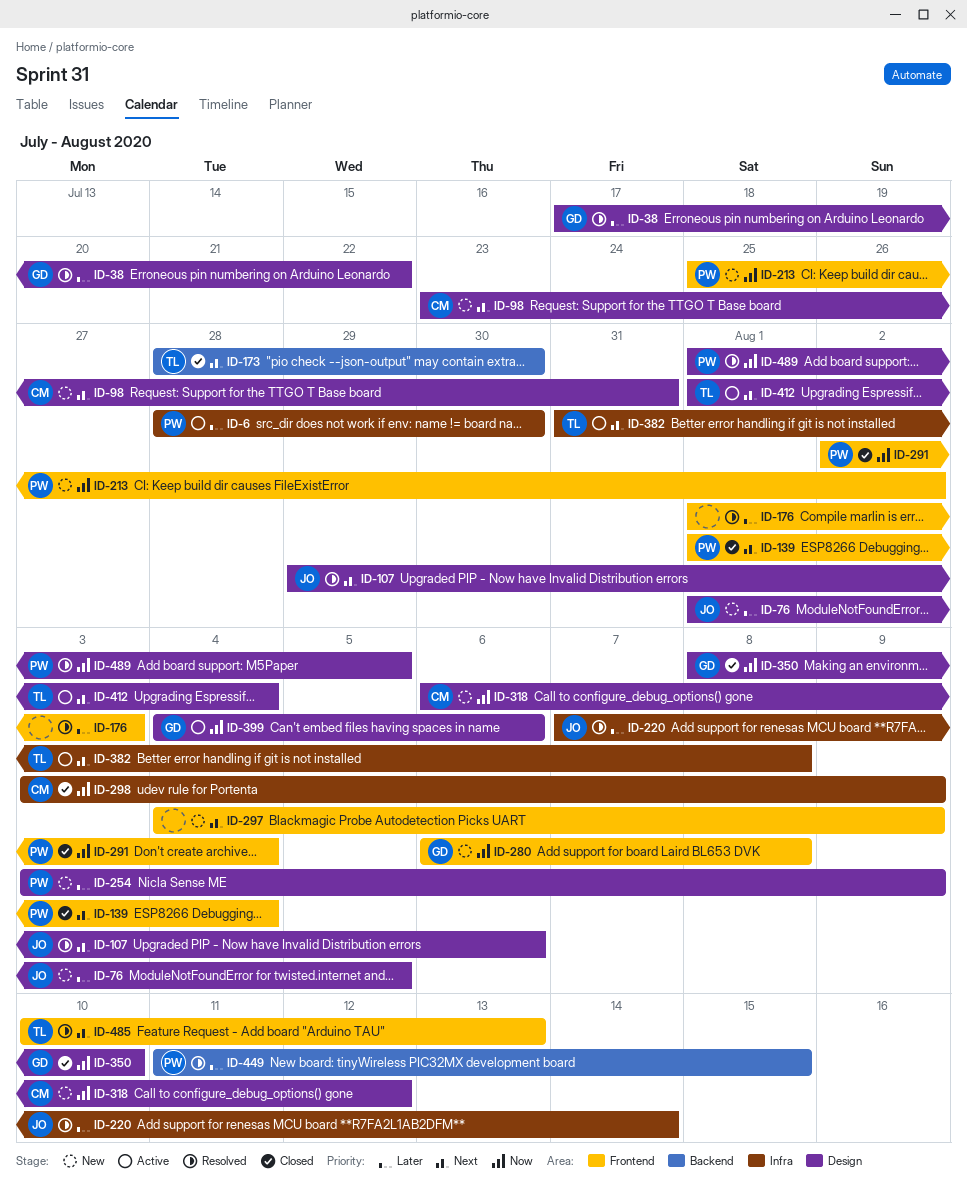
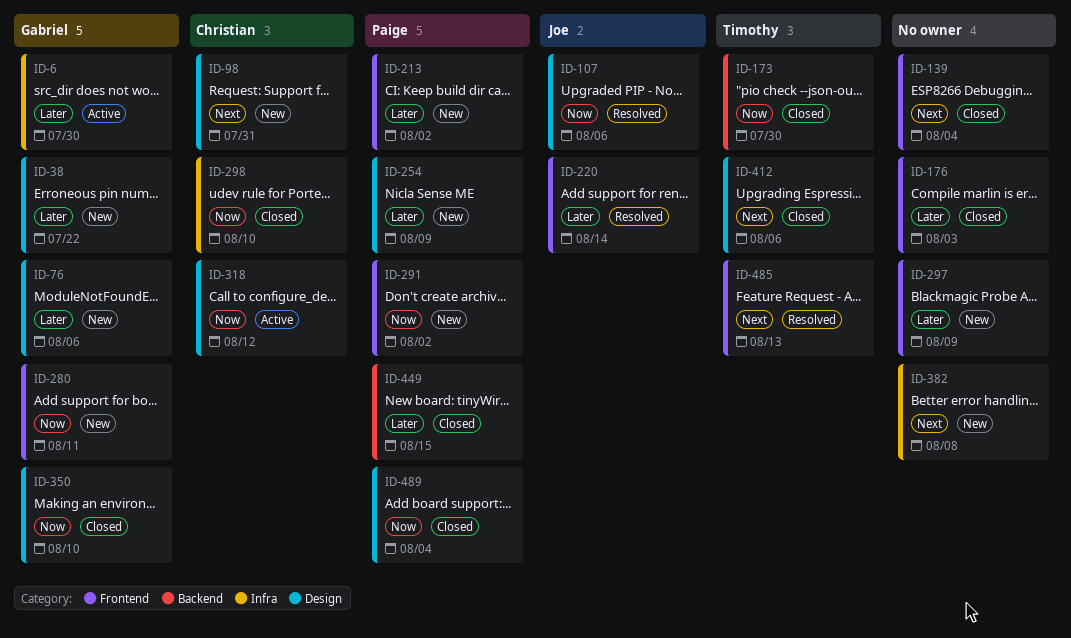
ID-6, owner: Paige -> Gabriel
ID-38, status: Resolved -> New
ID-76, owner: Joe -> Gabriel
ID-76, due: Aug 5 -> Aug 6
ID-107, priority: Next -> Now
ID-139, owner: Paige -> none
ID-173, priority: Next -> Now
ID-176, status: Resolved -> Closed
ID-213, priority: Now -> Later
ID-220, label: Infra -> Frontend
ID-280, due: Aug 8 -> Aug 11
ID-291, status: Closed -> New
ID-291, due: Aug 4 -> Aug 2
ID-297, priority: Next -> Later
ID-298, due: Aug 9 -> Aug 10
ID-318, status: New -> Active
ID-382, status: Active -> New
ID-382, owner: Timothy -> none
ID-399: present -> none
ID-412, status: Active -> Closed
ID-412, due: Aug 4 -> Aug 6
ID-449, status: Resolved -> Closed
ID-489, status: Resolved -> Closed
ID-489, due: Aug 5 -> Aug 4

